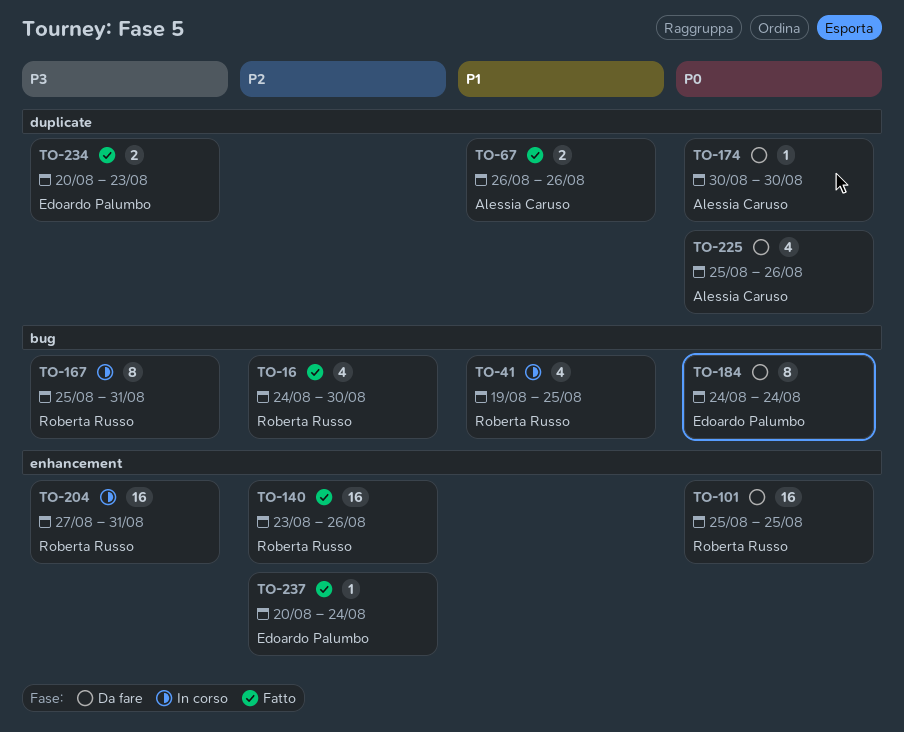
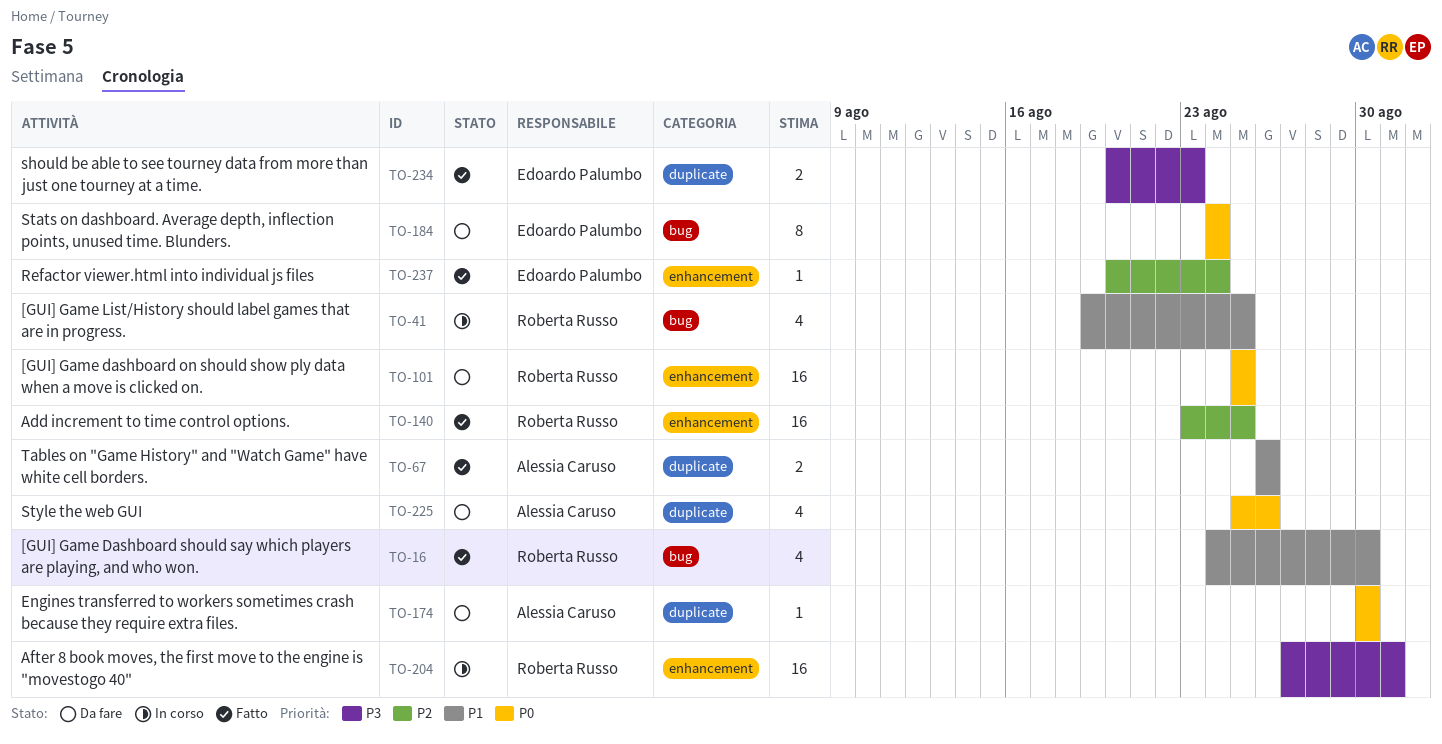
TO-16, priority: P2 -> P1
TO-140, due: Aug 26 -> Aug 25
TO-167: present -> none

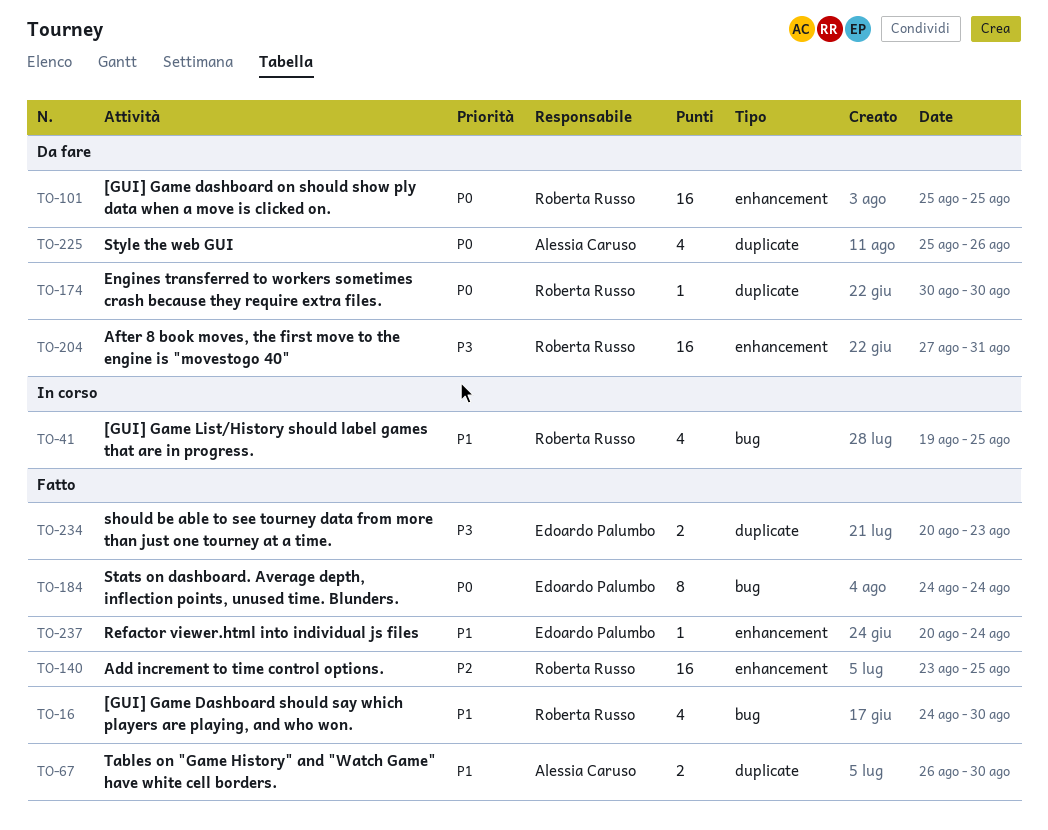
TO-67, due: Aug 26 -> Aug 30
TO-174, owner: Alessia Caruso -> Roberta Russo
TO-184, status: Da fare -> Fatto
TO-204, status: In corso -> Da fare
TO-237, priority: P2 -> P1

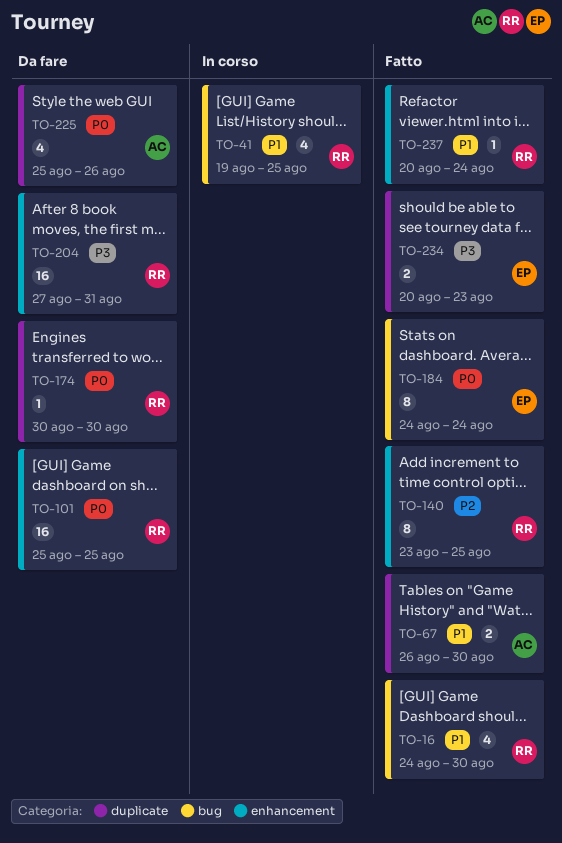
TO-140, estimate: 16 -> 8
TO-237, owner: Edoardo Palumbo -> Roberta Russo

